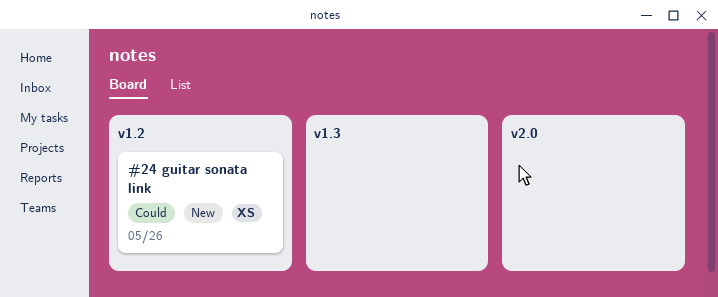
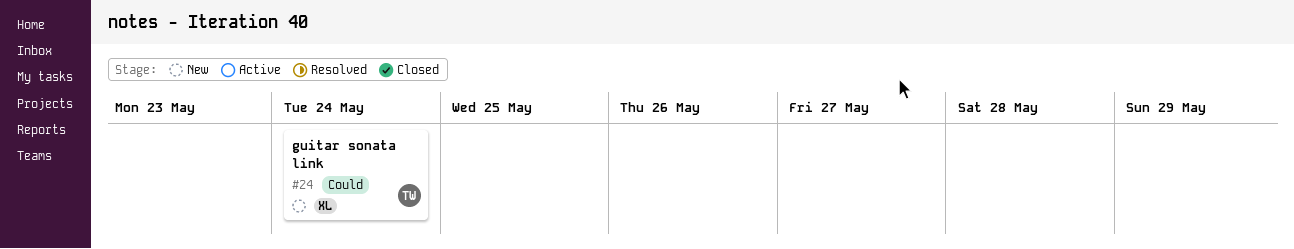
#24, estimate: XS -> XL
#24, due: May 26 -> May 24

